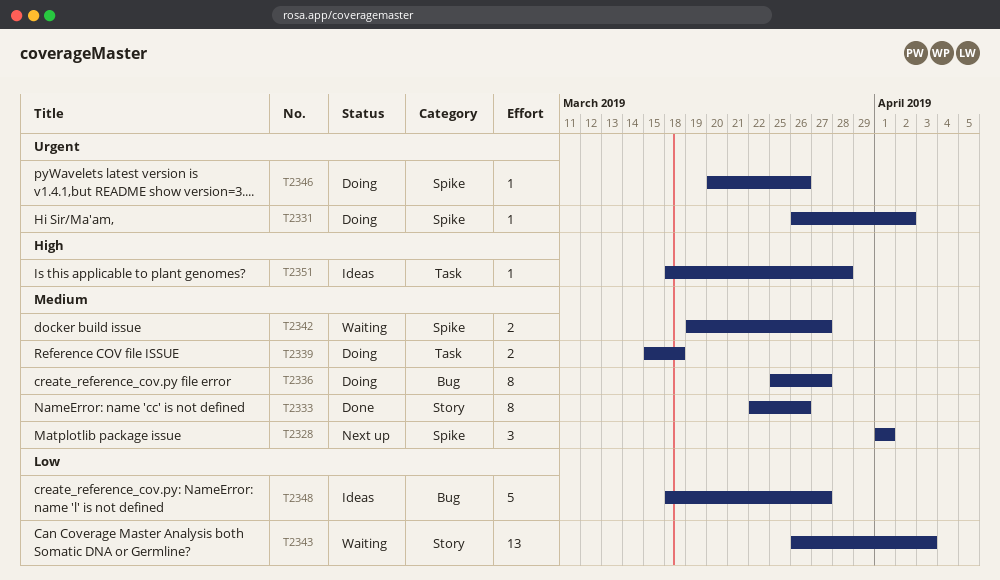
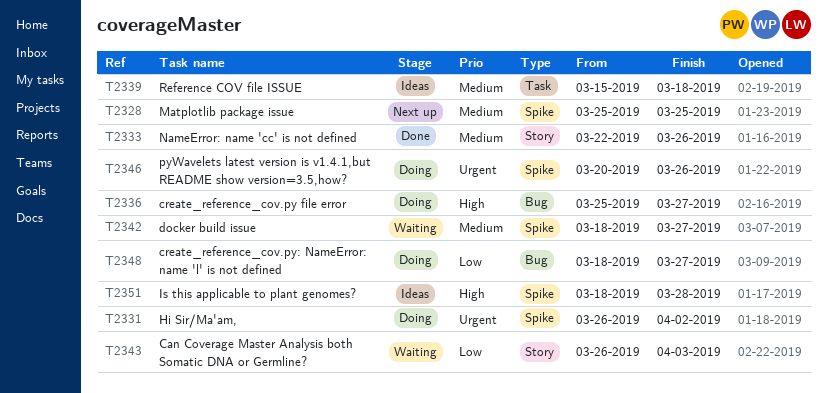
T2328, start: Apr 1 -> Mar 25
T2328, due: Apr 1 -> Mar 25
T2336, priority: Medium -> High
T2339, status: Doing -> Ideas
T2342, start: Mar 19 -> Mar 18
T2348, status: Ideas -> Doing
T2351, label: Task -> Spike

